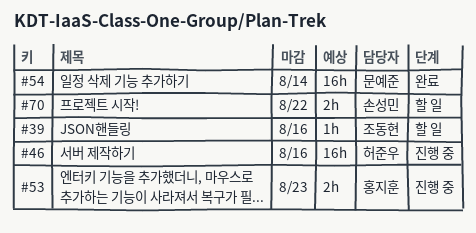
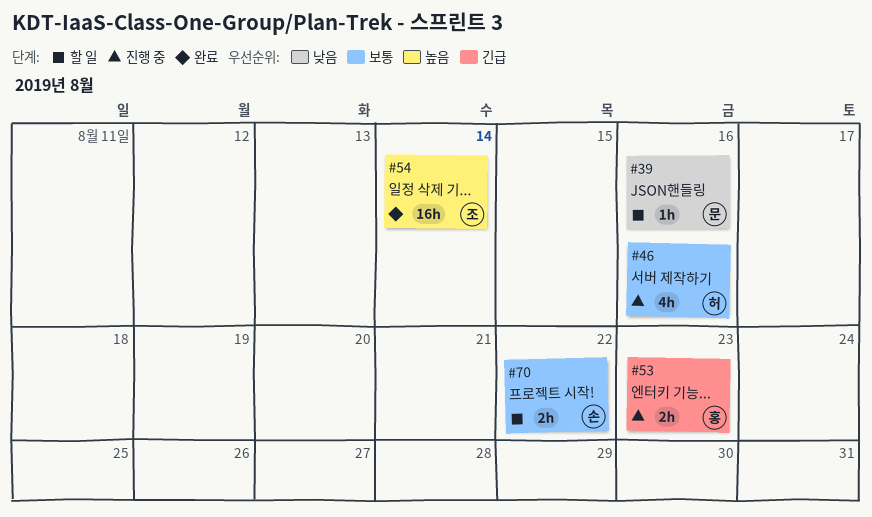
#39, owner: 조동현 -> 문예준
#46, estimate: 16h -> 4h
#54, owner: 문예준 -> 조동현

